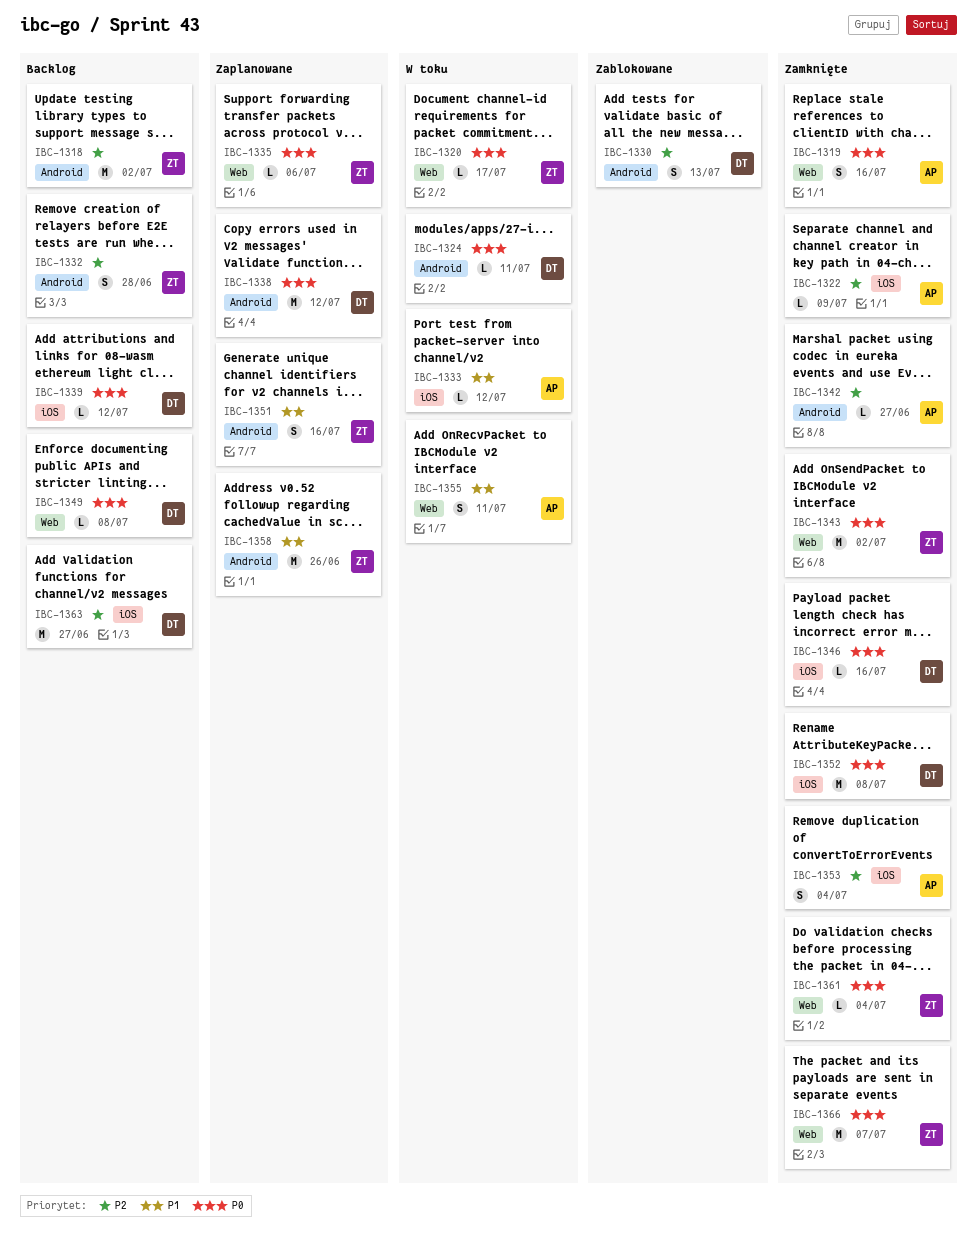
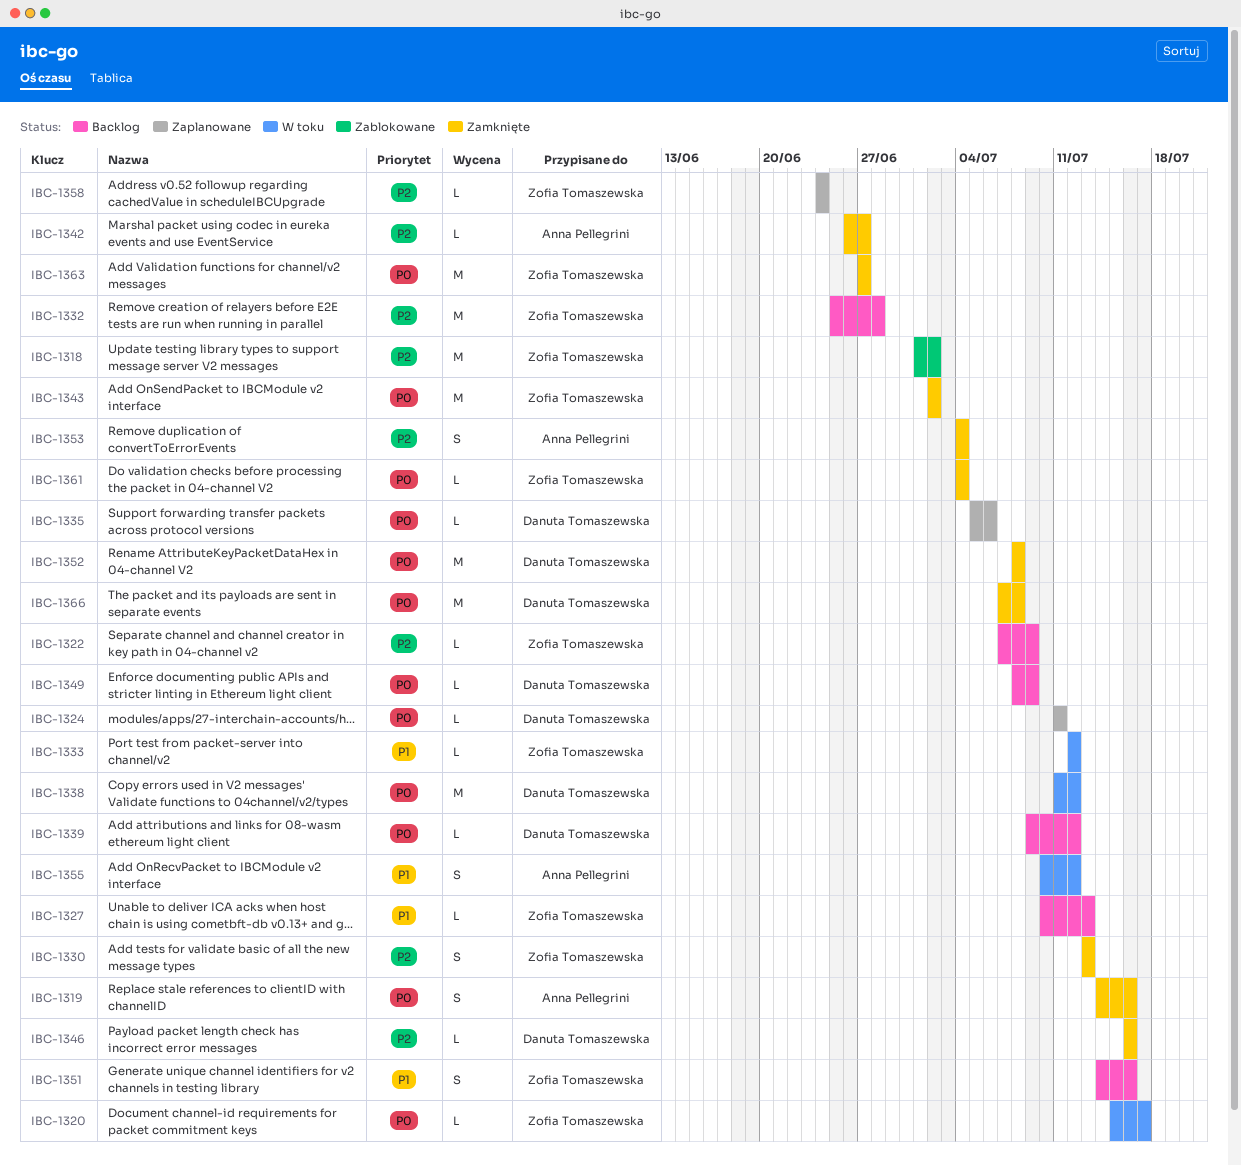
IBC-1318, status: Backlog -> Zablokowane
IBC-1322, status: Zamknięte -> Backlog
IBC-1322, owner: Anna Pellegrini -> Zofia Tomaszewska
IBC-1324, status: W toku -> Zaplanowane
IBC-1327: none -> present
IBC-1330, status: Zablokowane -> Zamknięte
IBC-1330, owner: Danuta Tomaszewska -> Zofia Tomaszewska
IBC-1332, estimate: S -> M
IBC-1333, owner: Anna Pellegrini -> Zofia Tomaszewska
IBC-1335, owner: Zofia Tomaszewska -> Danuta Tomaszewska
IBC-1338, status: Zaplanowane -> W toku
IBC-1346, priority: P0 -> P2
IBC-1349, due: Jul 8 -> Jul 9
IBC-1351, status: Zaplanowane -> Backlog
IBC-1355, due: Jul 11 -> Jul 12
IBC-1358, priority: P1 -> P2
IBC-1358, estimate: M -> L
IBC-1358, due: Jun 26 -> Jun 24
IBC-1363, status: Backlog -> Zamknięte
IBC-1363, owner: Danuta Tomaszewska -> Zofia Tomaszewska
IBC-1363, priority: P2 -> P0
IBC-1366, owner: Zofia Tomaszewska -> Danuta Tomaszewska
IBC-1366, due: Jul 7 -> Jul 8

